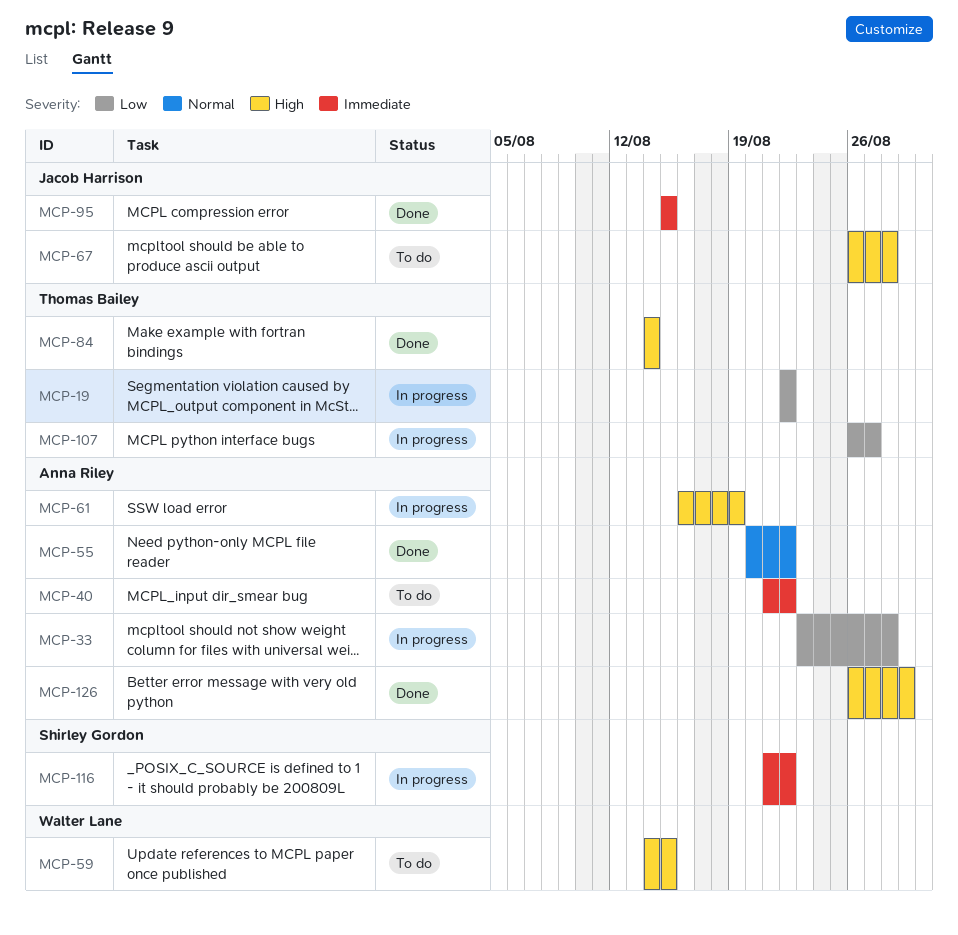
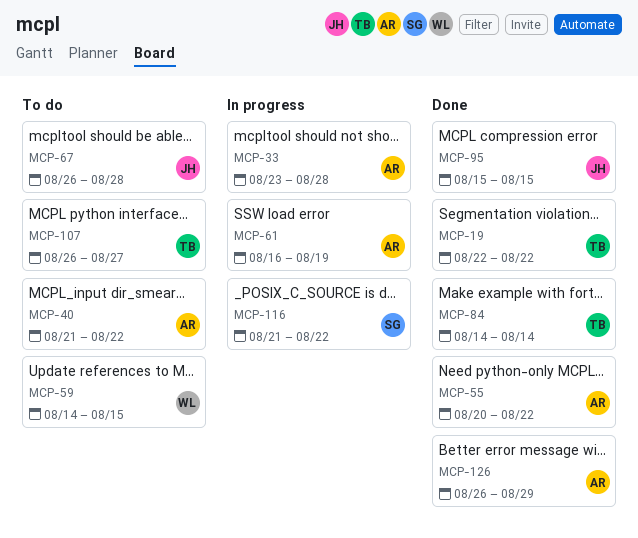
MCP-19, status: In progress -> Done
MCP-107, status: In progress -> To do

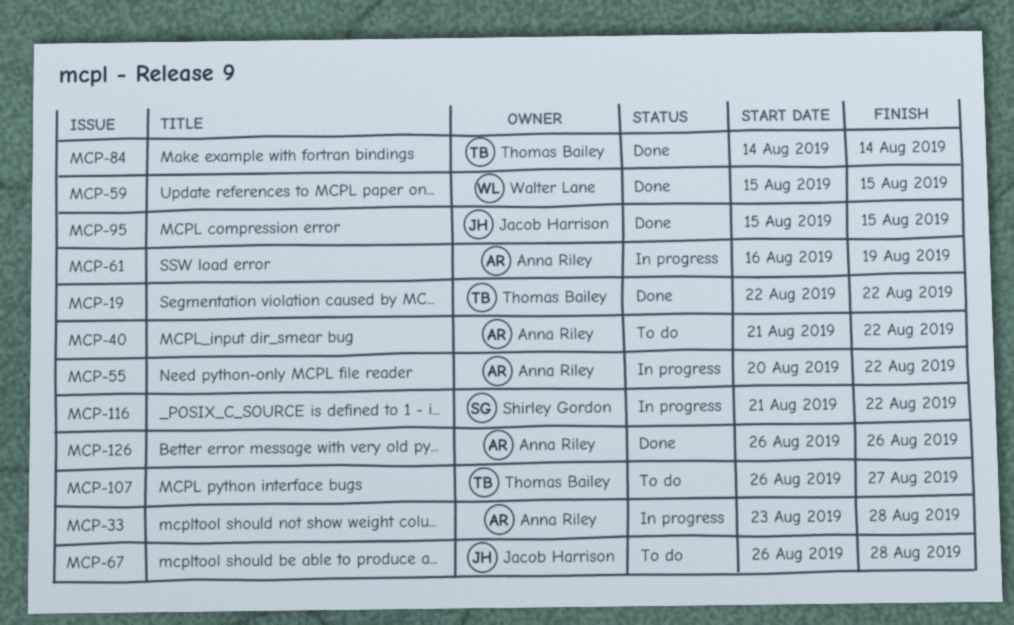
MCP-55, status: Done -> In progress
MCP-59, status: To do -> Done
MCP-59, start: Aug 14 -> Aug 15
MCP-126, due: Aug 29 -> Aug 26

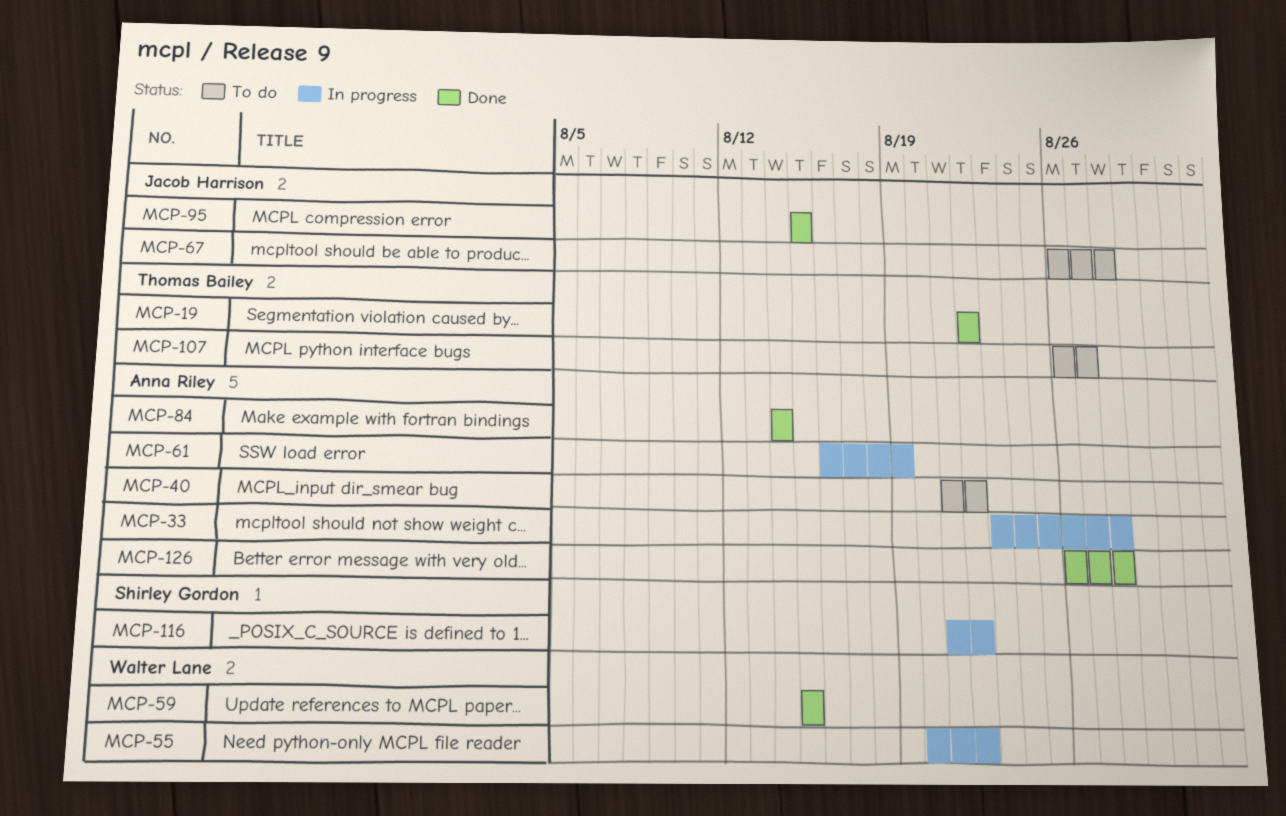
MCP-55, owner: Anna Riley -> Walter Lane
MCP-84, owner: Thomas Bailey -> Anna Riley
MCP-126, due: Aug 26 -> Aug 28

